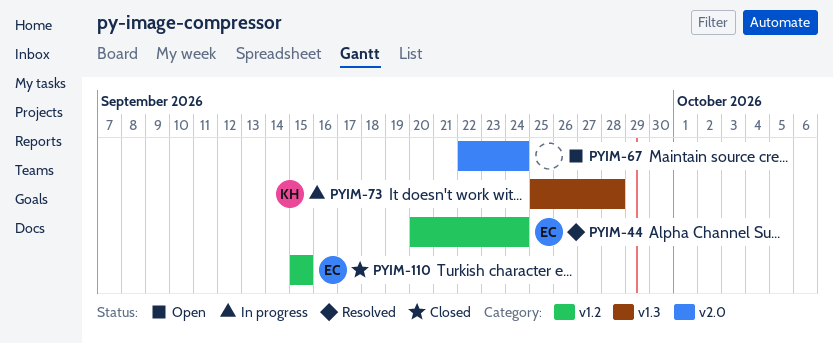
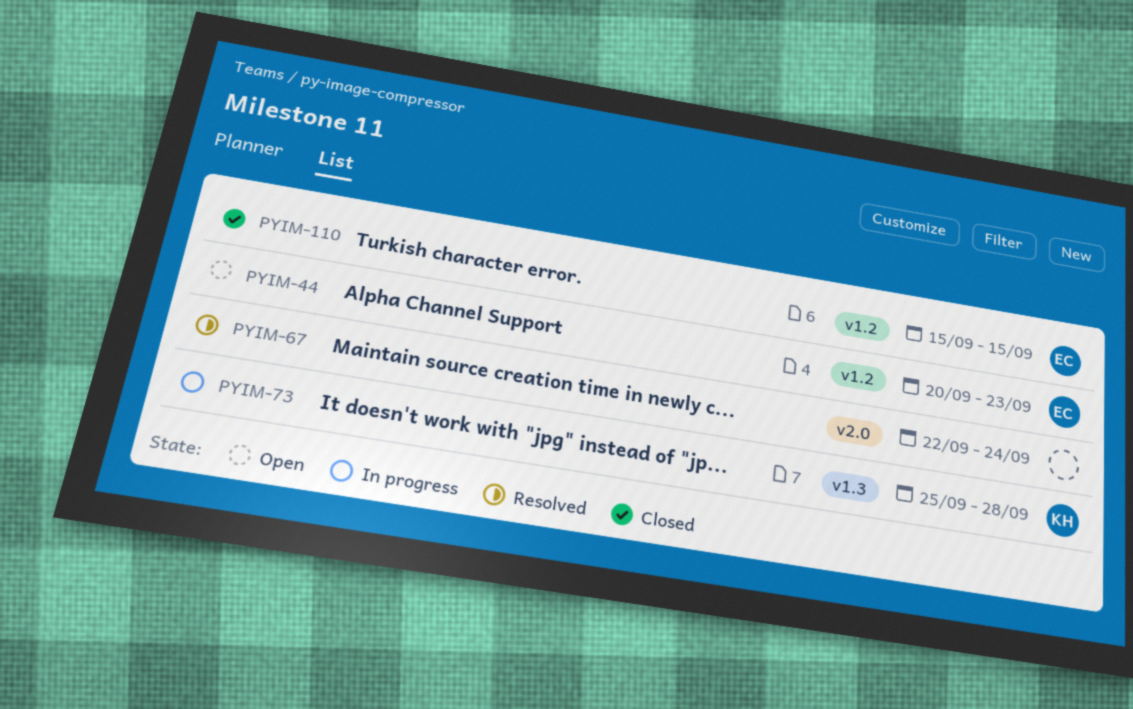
PYIM-44, status: Resolved -> Open
PYIM-44, due: Sep 24 -> Sep 23
PYIM-67, status: Open -> Resolved

